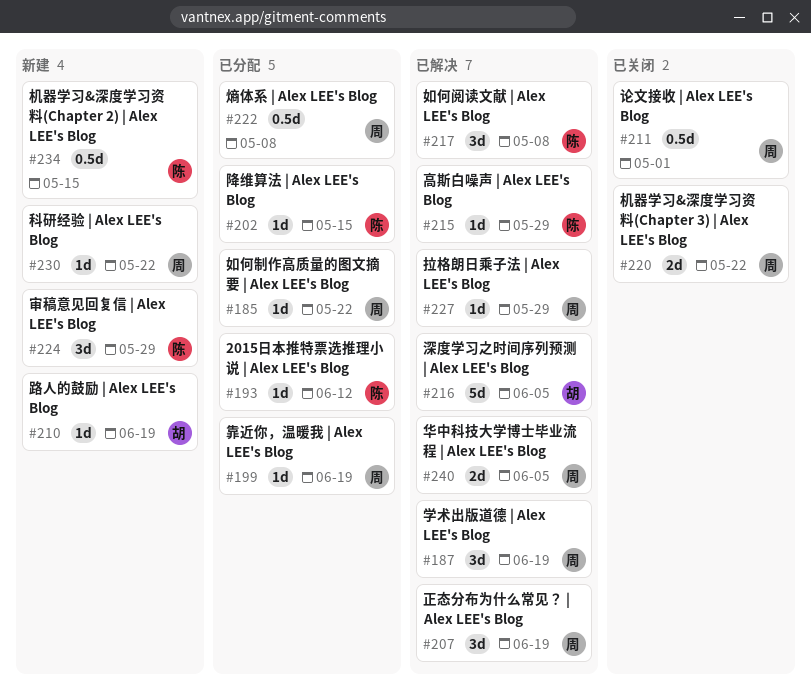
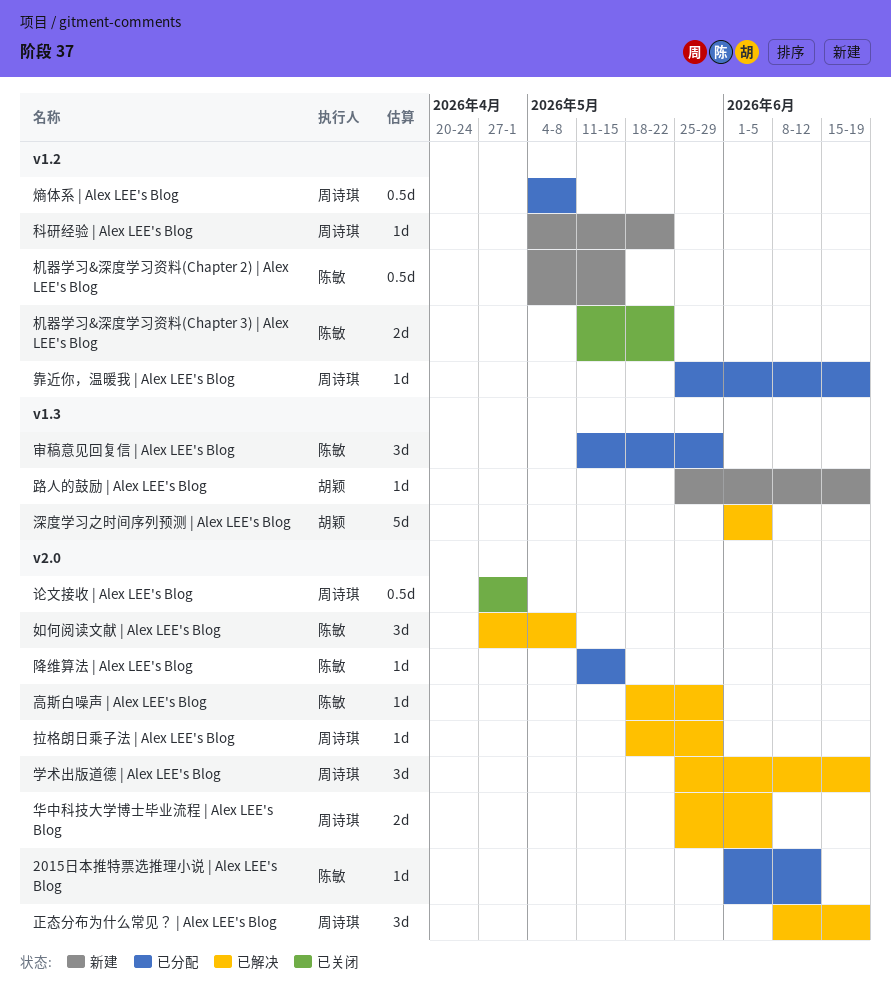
如何制作高质量的图文摘要 | Alex LEE's Blog: present -> none
审稿意见回复信 | Alex LEE's Blog, status: 新建 -> 已分配
机器学习&深度学习资料(Chapter 3) | Alex LEE's Blog, owner: 周诗琪 -> 陈敏

